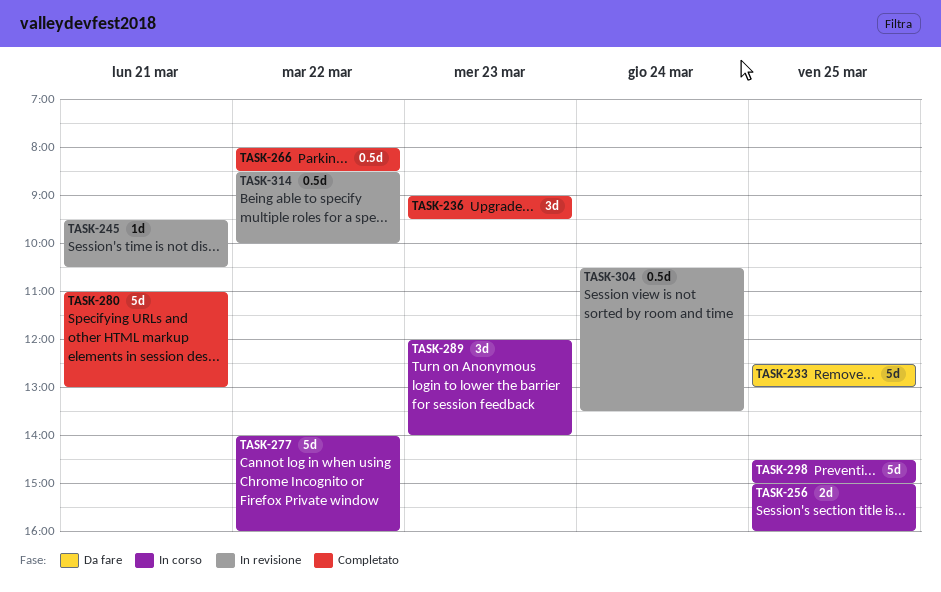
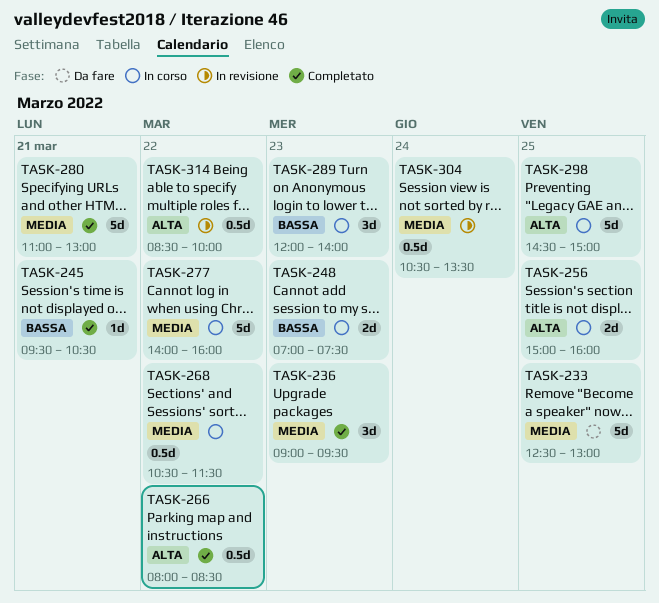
TASK-245, status: In revisione -> Completato
TASK-248: none -> present
TASK-268: none -> present

